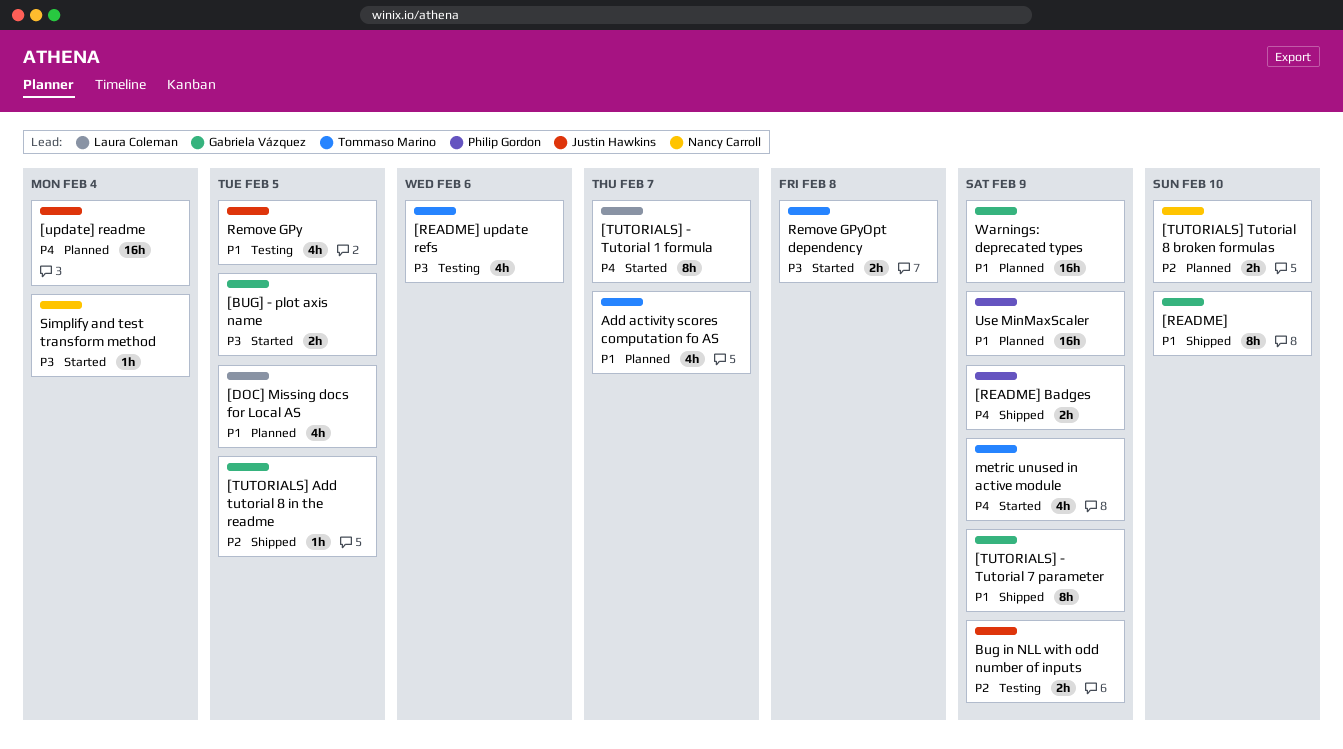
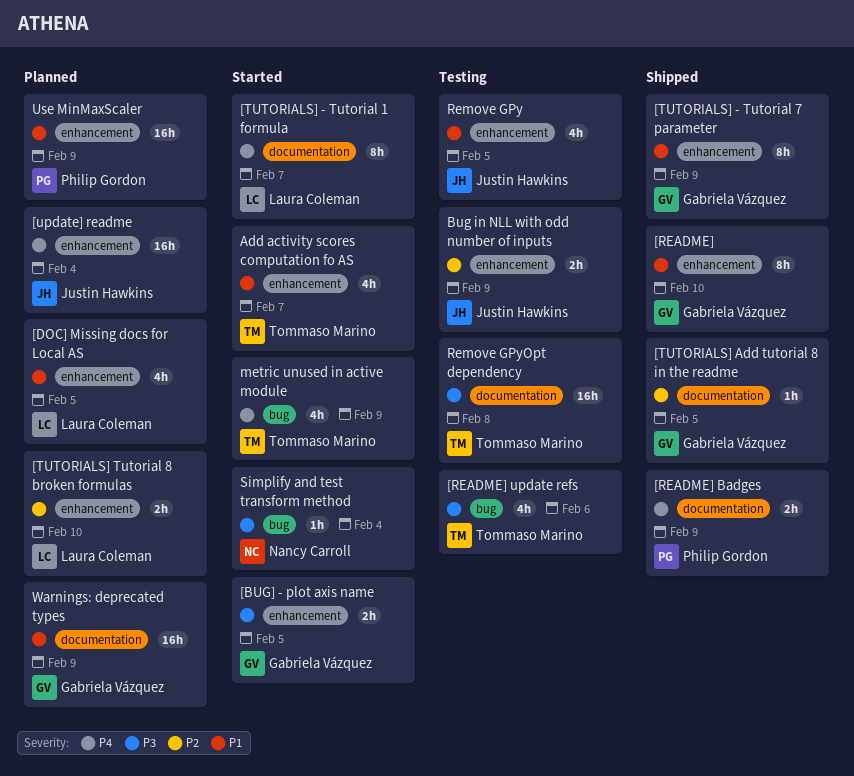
[TUTORIALS] Tutorial 8 broken formulas, owner: Nancy Carroll -> Laura Coleman
Add activity scores computation fo AS, status: Planned -> Started
Remove GPyOpt dependency, status: Started -> Testing
Remove GPyOpt dependency, estimate: 2h -> 16h

